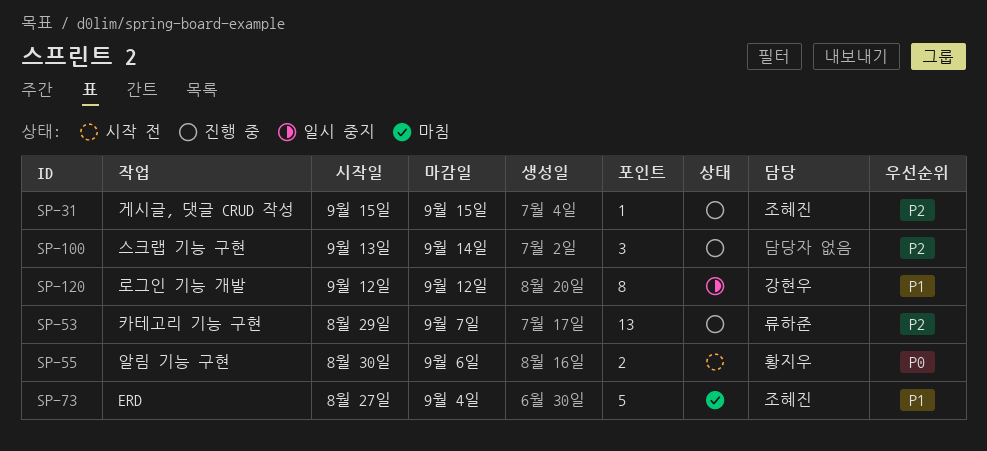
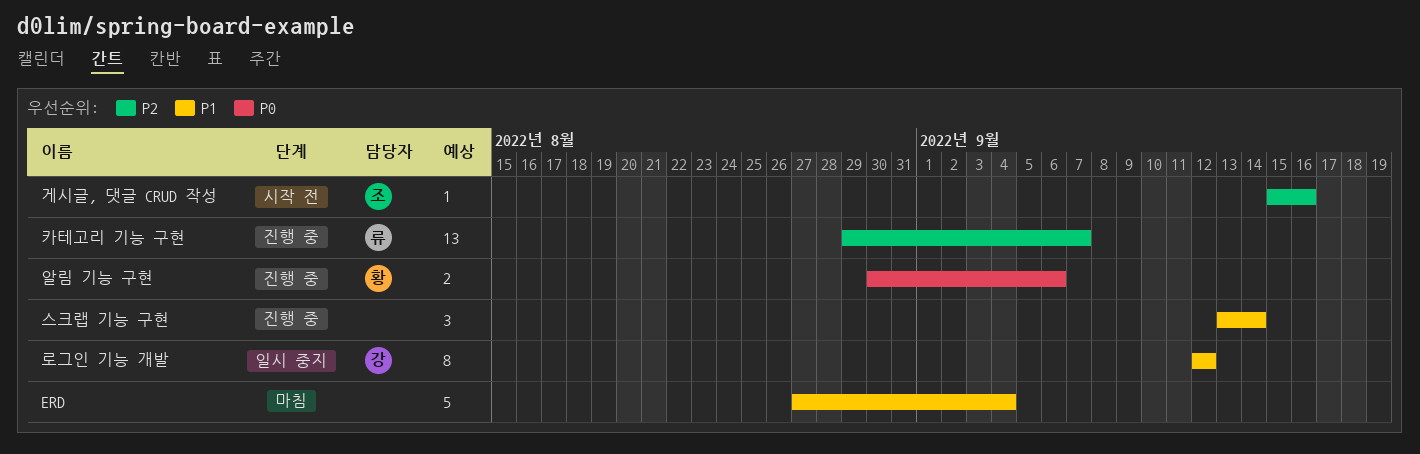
ERD, owner: 조혜진 -> none
게시글, 댓글 CRUD 작성, status: 진행 중 -> 시작 전
게시글, 댓글 CRUD 작성, due: Sep 15 -> Sep 16
스크랩 기능 구현, priority: P2 -> P1
알림 기능 구현, status: 시작 전 -> 진행 중

